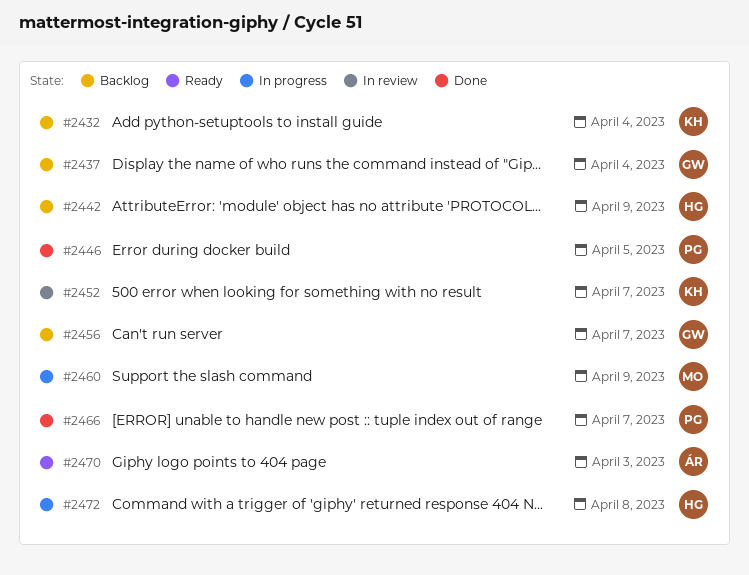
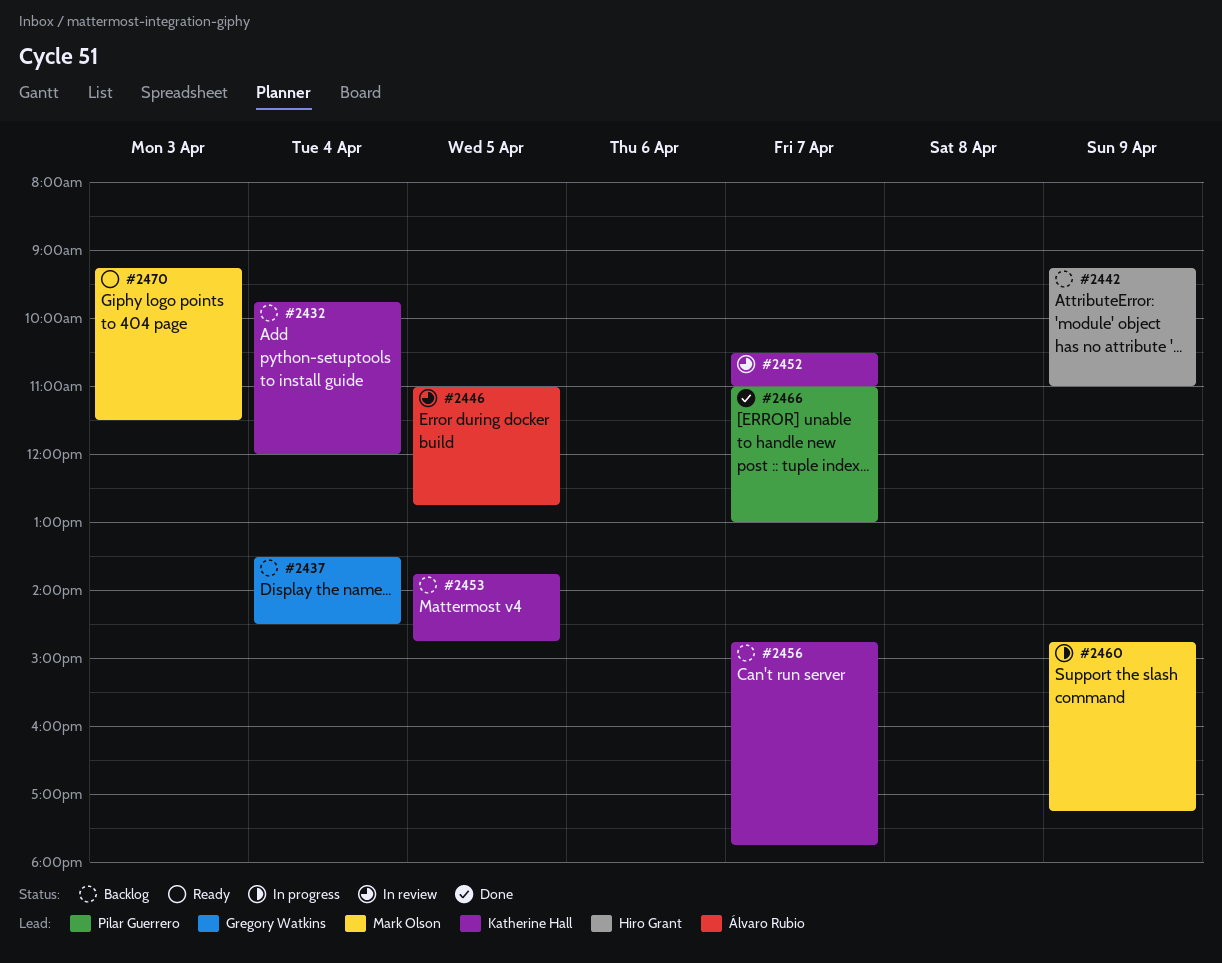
#2446, status: Done -> In review
#2446, owner: Pilar Guerrero -> Álvaro Rubio
#2453: none -> present
#2456, owner: Gregory Watkins -> Katherine Hall
#2470, owner: Álvaro Rubio -> Mark Olson
#2472: present -> none

